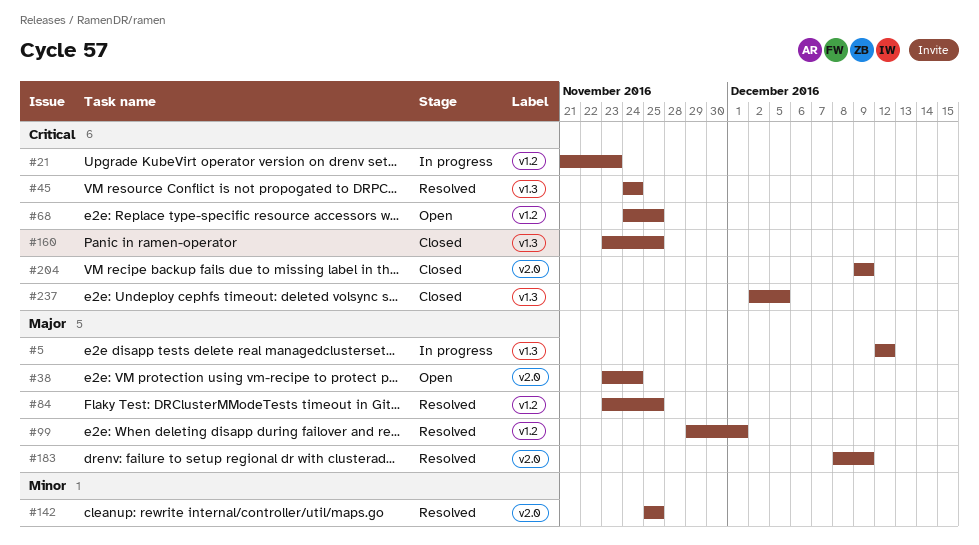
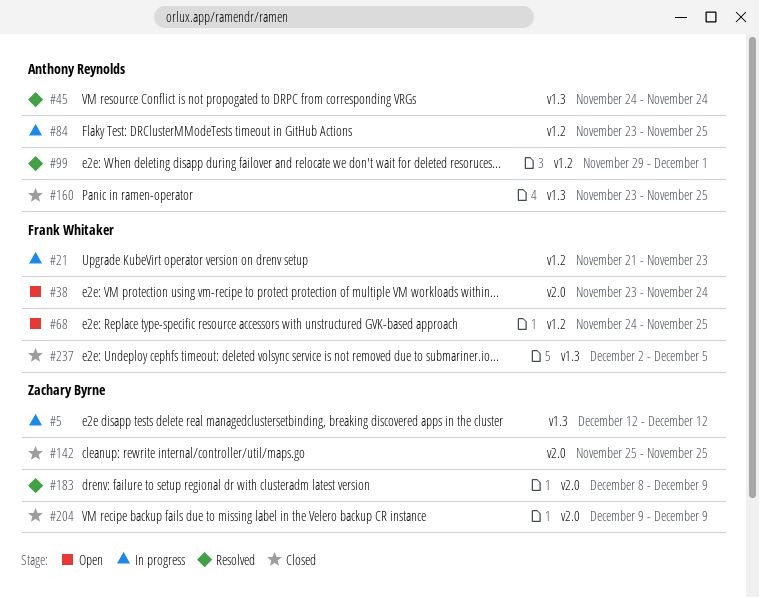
#84, status: Resolved -> In progress
#142, status: Resolved -> Closed

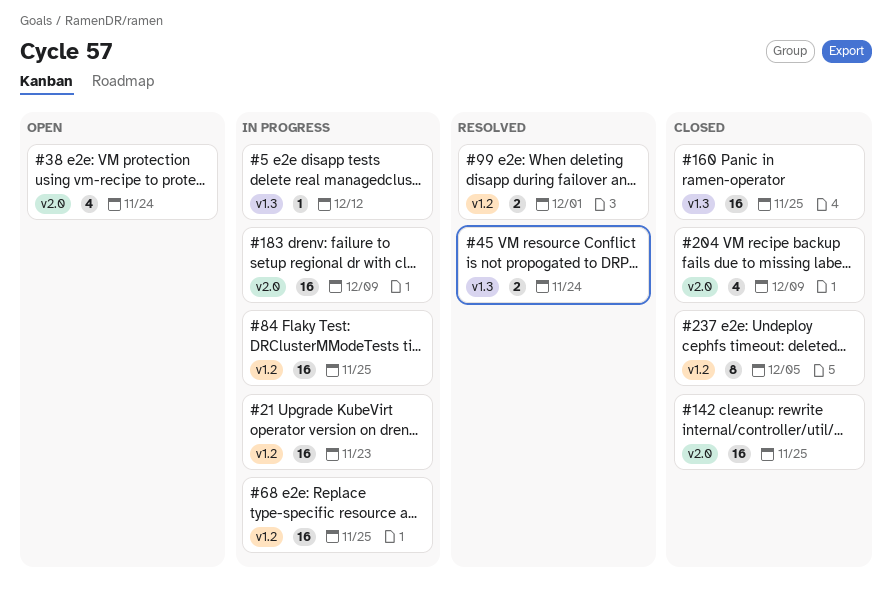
#68, status: Open -> In progress
#183, status: Resolved -> In progress
#237, label: v1.3 -> v1.2

